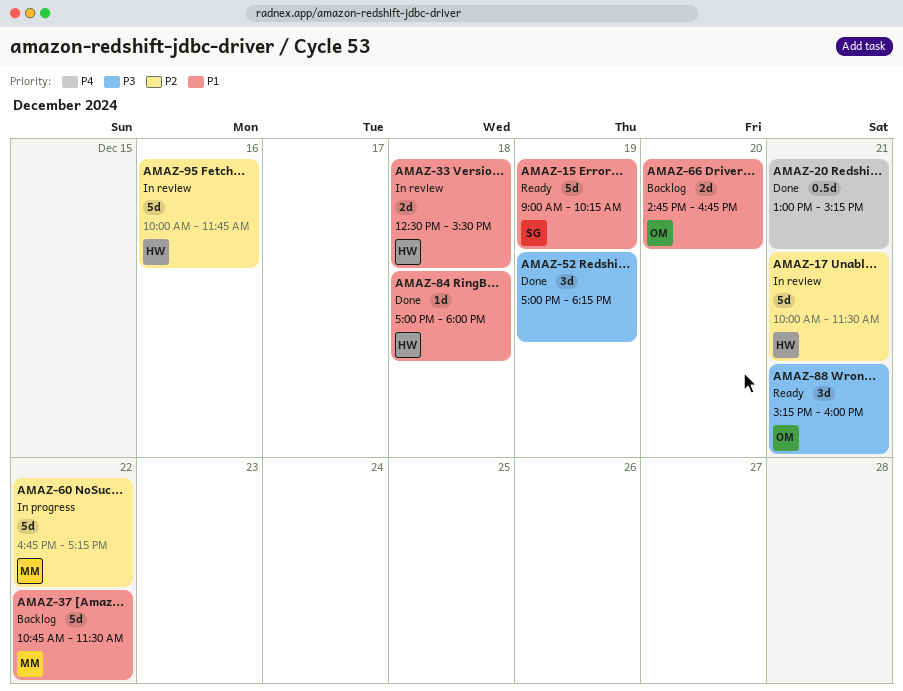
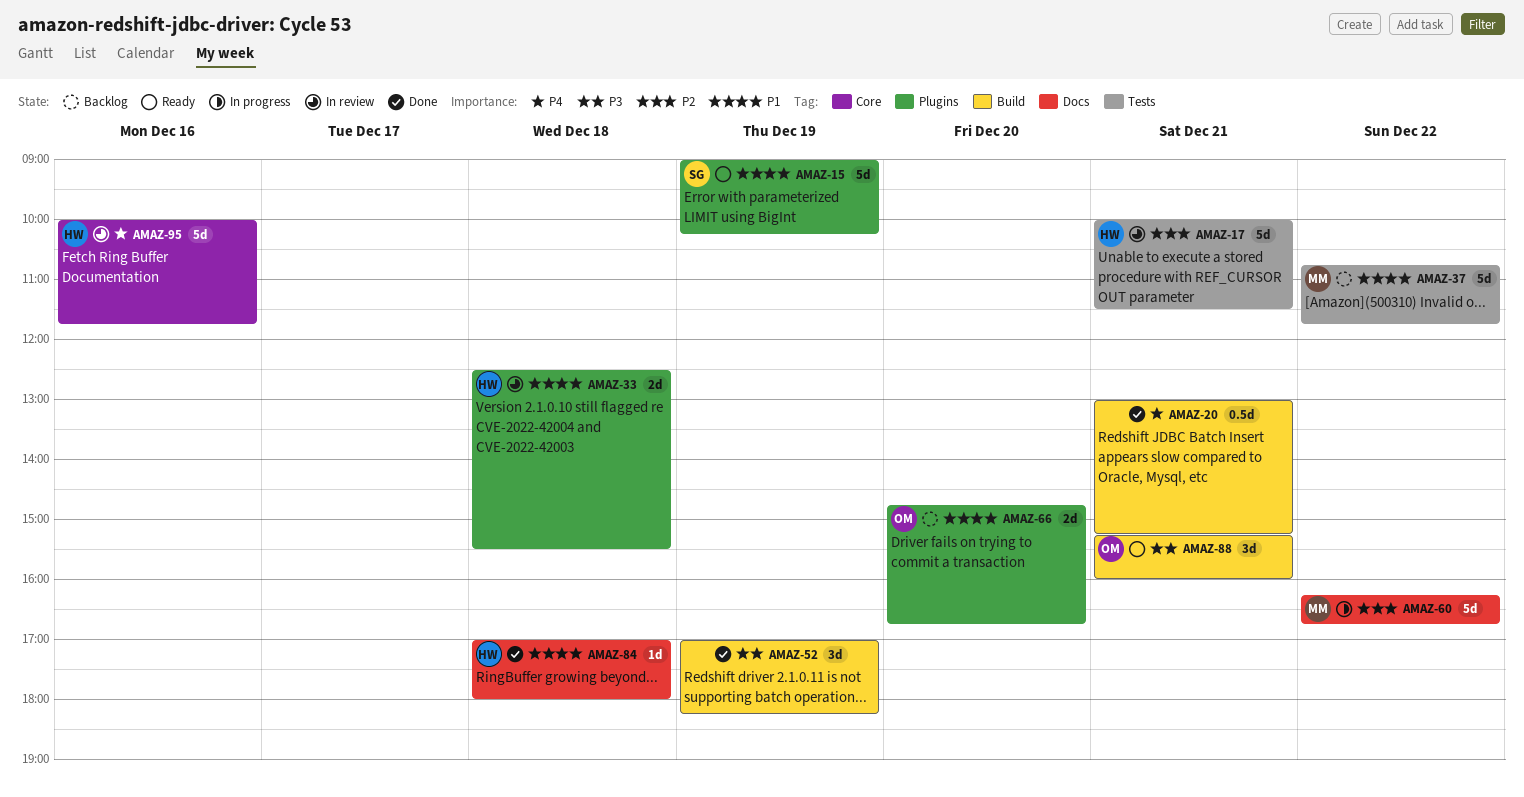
AMAZ-37, ends: 11:30 -> 11:45
AMAZ-60, begins: 16:45 -> 16:15
AMAZ-60, ends: 17:15 -> 16:45
AMAZ-95, priority: P2 -> P4

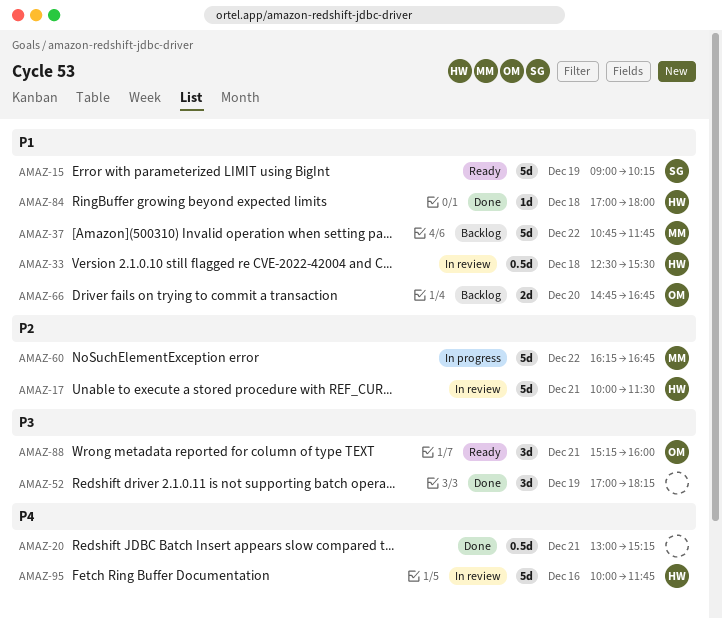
AMAZ-33, estimate: 2d -> 0.5d

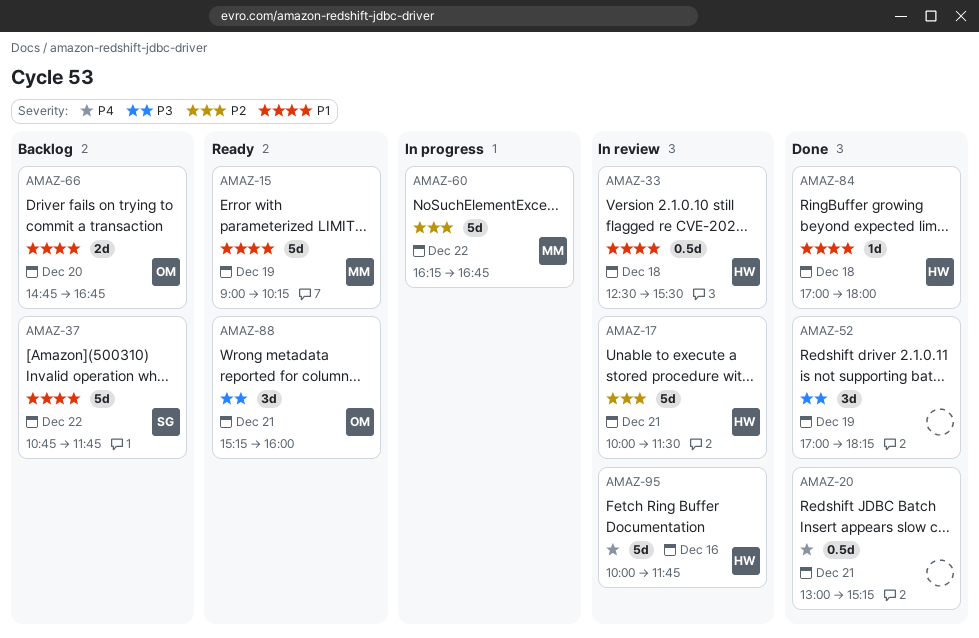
AMAZ-15, owner: SG -> MM
AMAZ-37, owner: MM -> SG

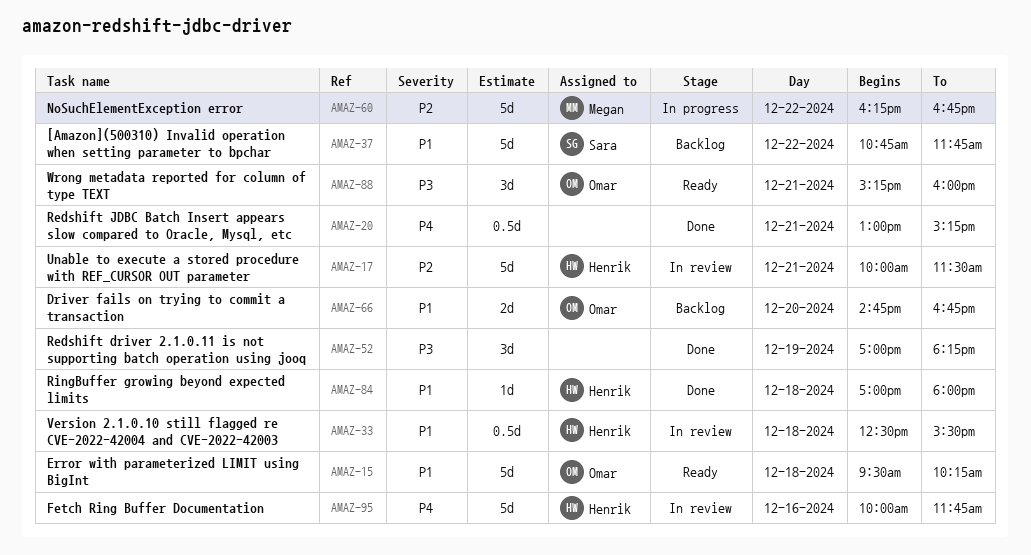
AMAZ-15, owner: Megan -> Omar
AMAZ-15, day: Dec 19 -> Dec 18
AMAZ-15, begins: 09:00 -> 09:30

